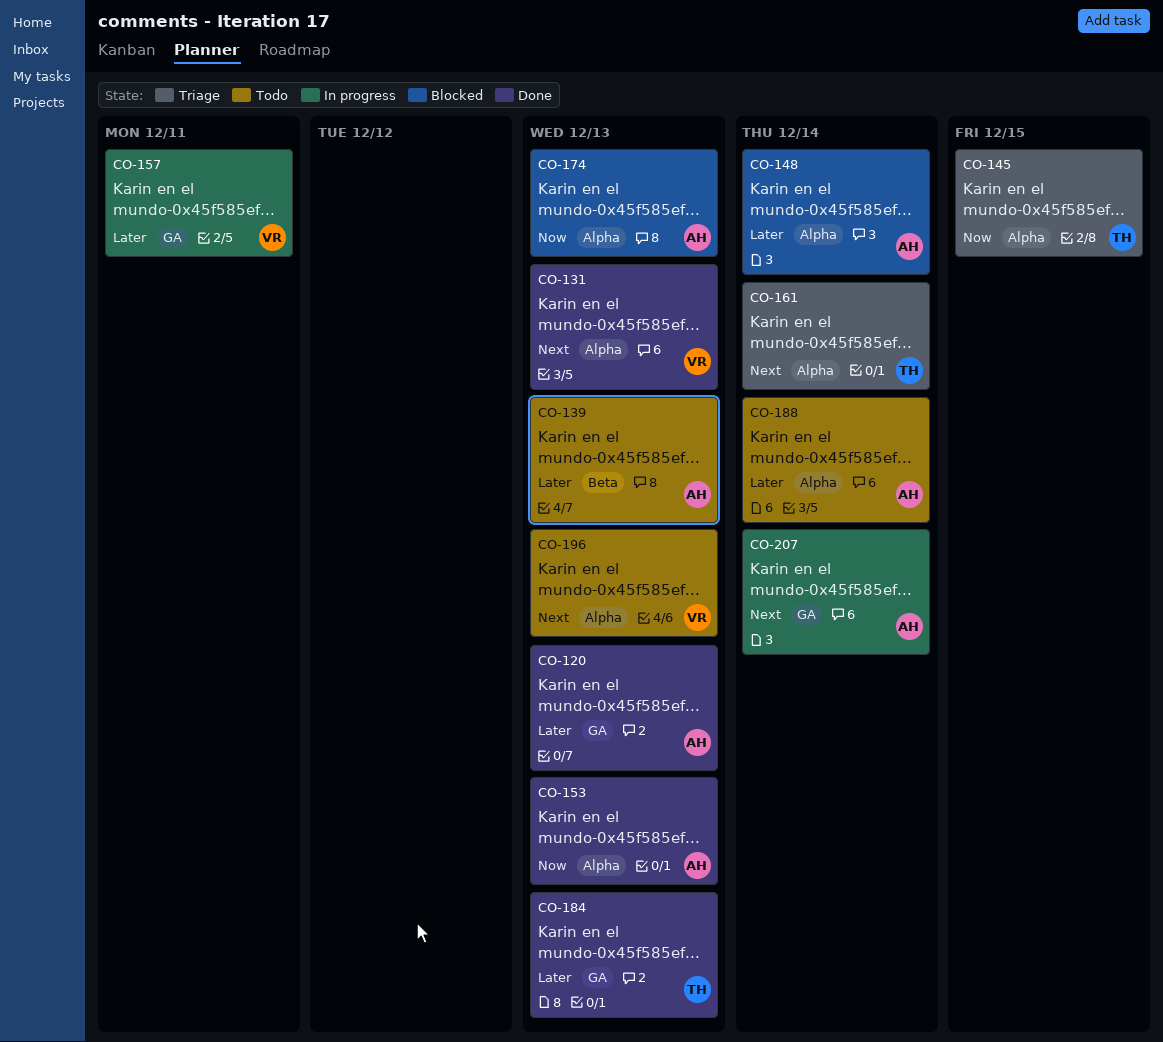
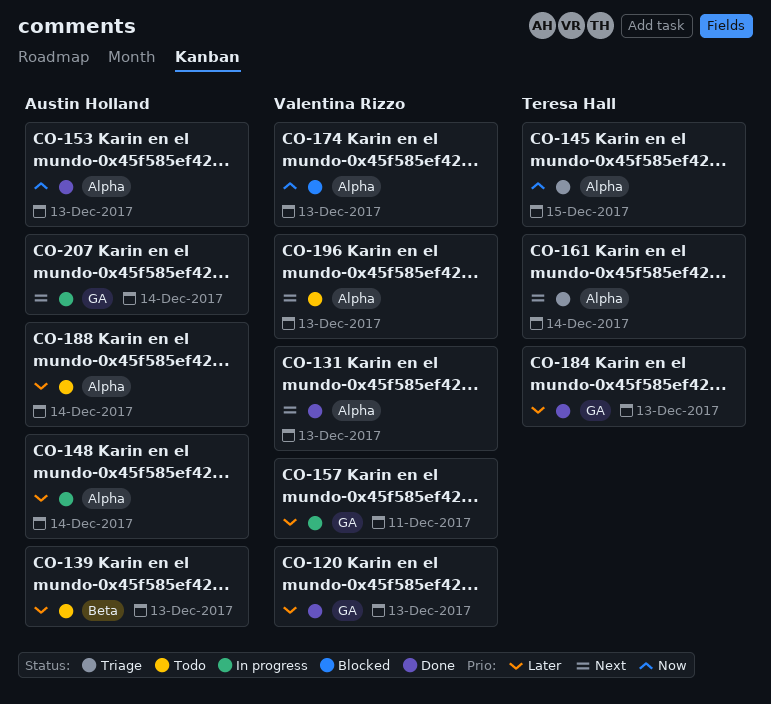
CO-120, owner: Austin Holland -> Valentina Rizzo
CO-148, status: Blocked -> In progress
CO-174, owner: Austin Holland -> Valentina Rizzo

